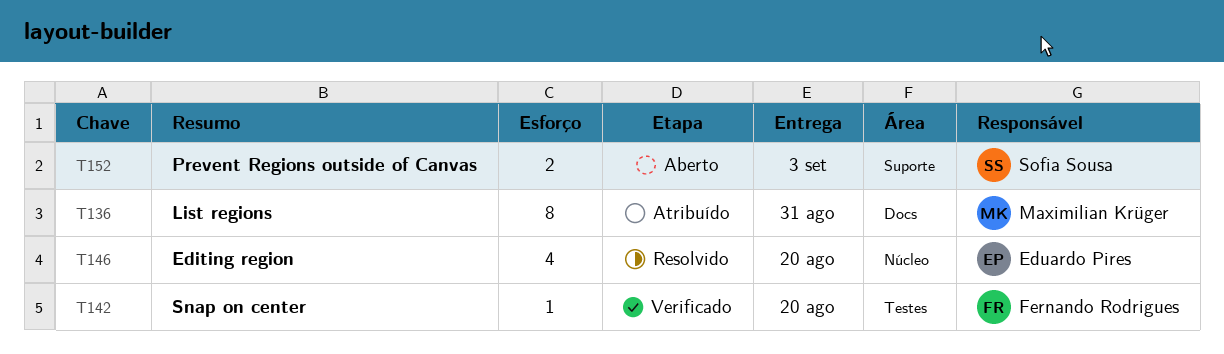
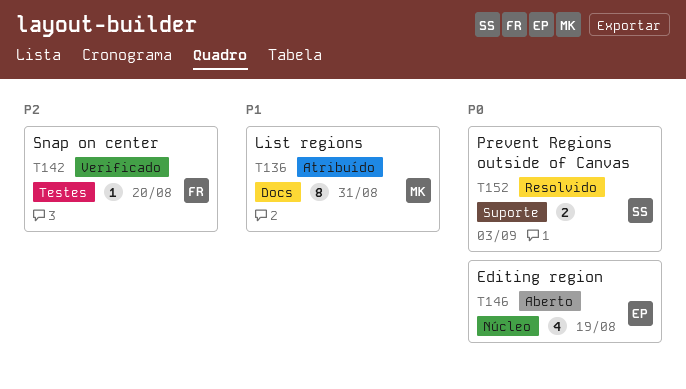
T146, status: Resolvido -> Aberto
T146, due: Aug 20 -> Aug 19
T152, status: Aberto -> Resolvido

